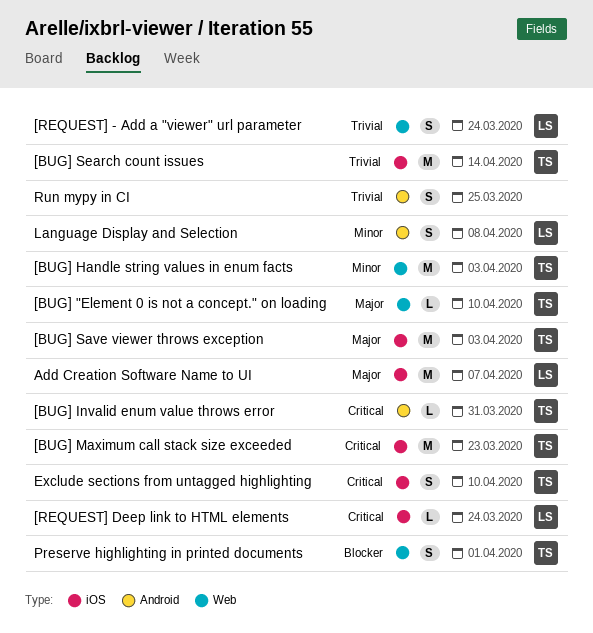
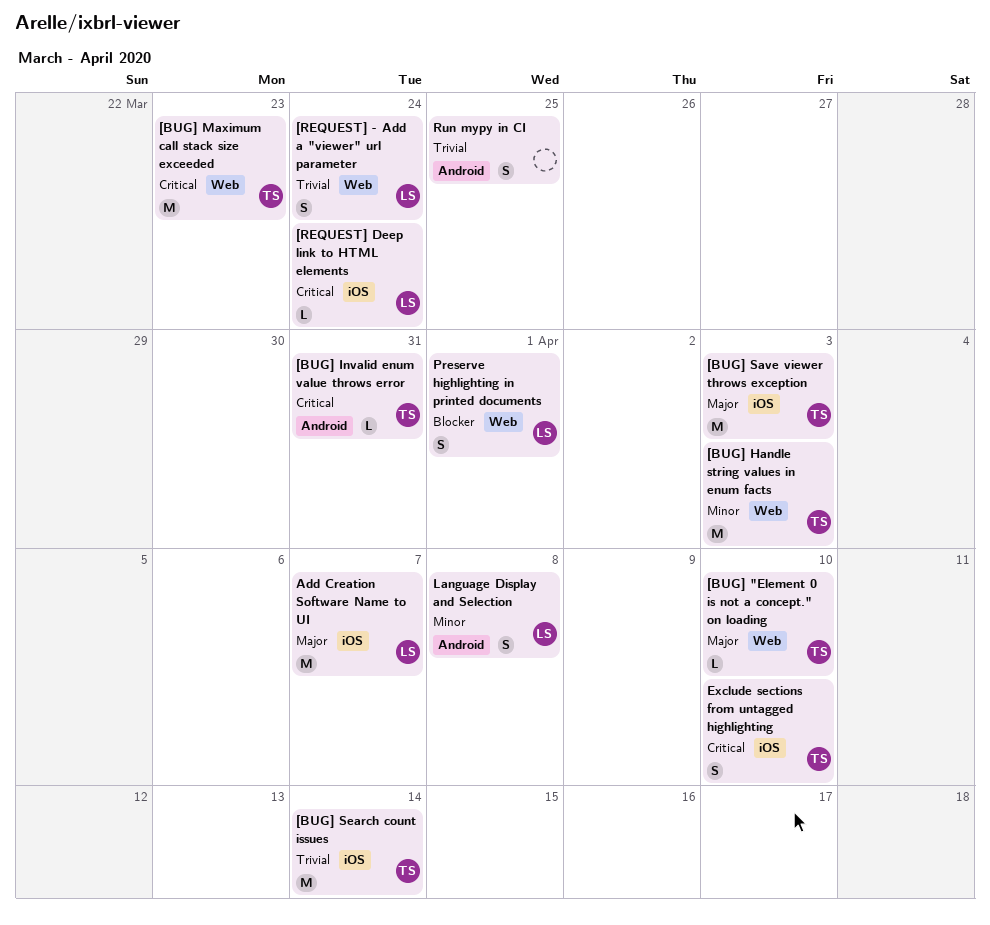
[BUG] Maximum call stack size exceeded, label: iOS -> Web
Preserve highlighting in printed documents, owner: TS -> LS

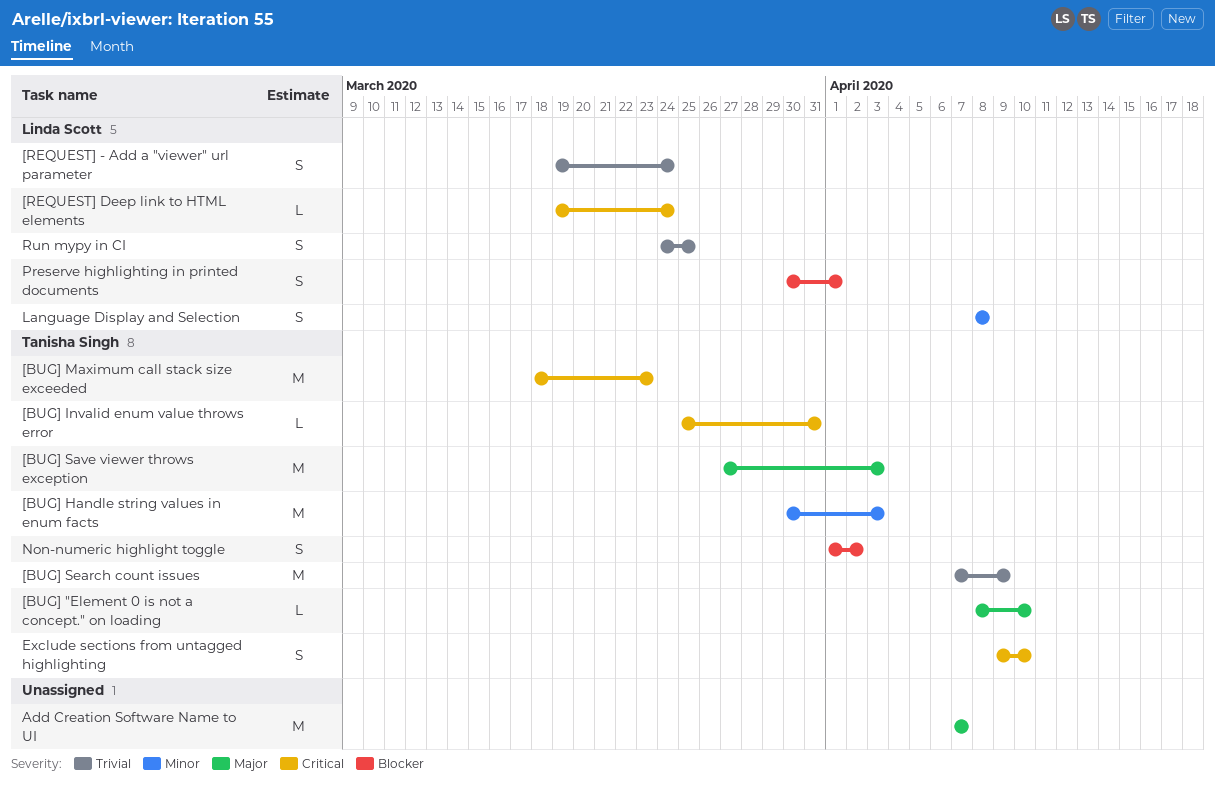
[BUG] Search count issues, due: Apr 14 -> Apr 9
Add Creation Software Name to UI, owner: Linda Scott -> none
Non-numeric highlight toggle: none -> present
Run mypy in CI, owner: none -> Linda Scott

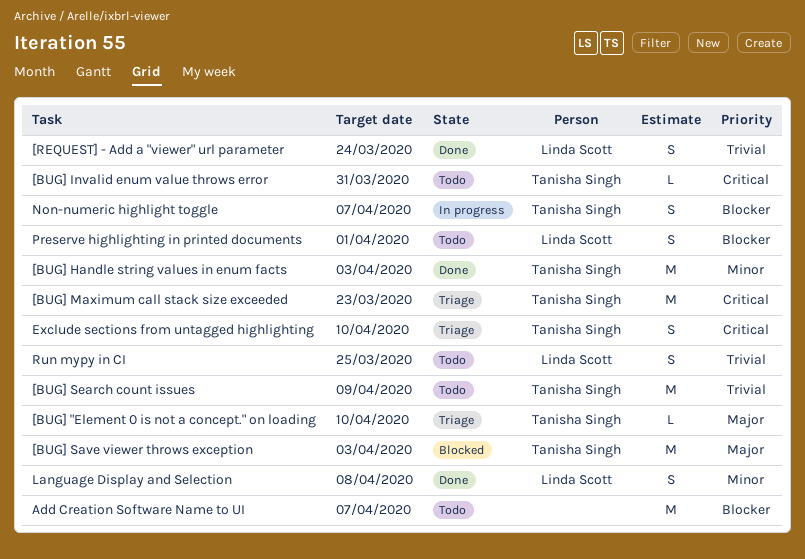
[REQUEST] Deep link to HTML elements: present -> none
Add Creation Software Name to UI, priority: Major -> Blocker
Non-numeric highlight toggle, due: Apr 2 -> Apr 7

